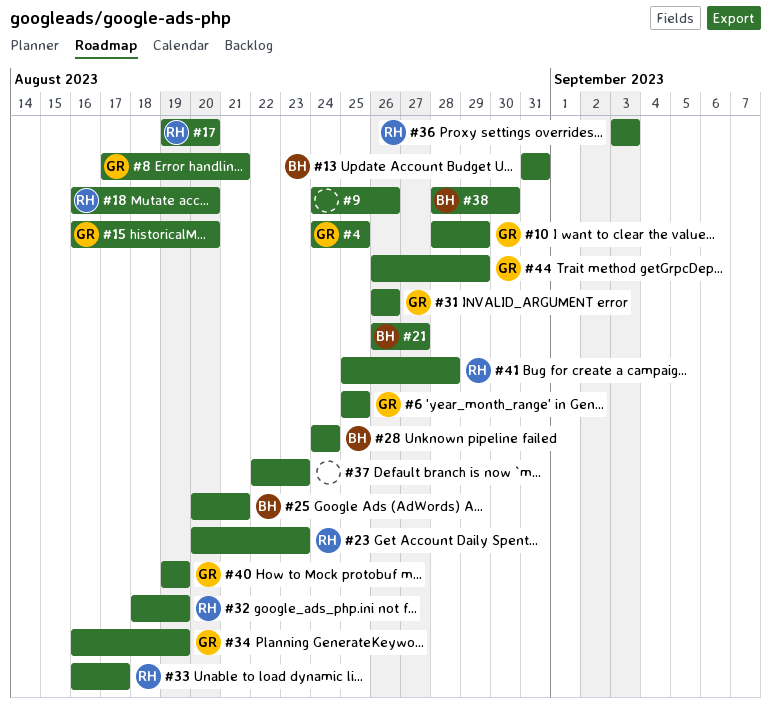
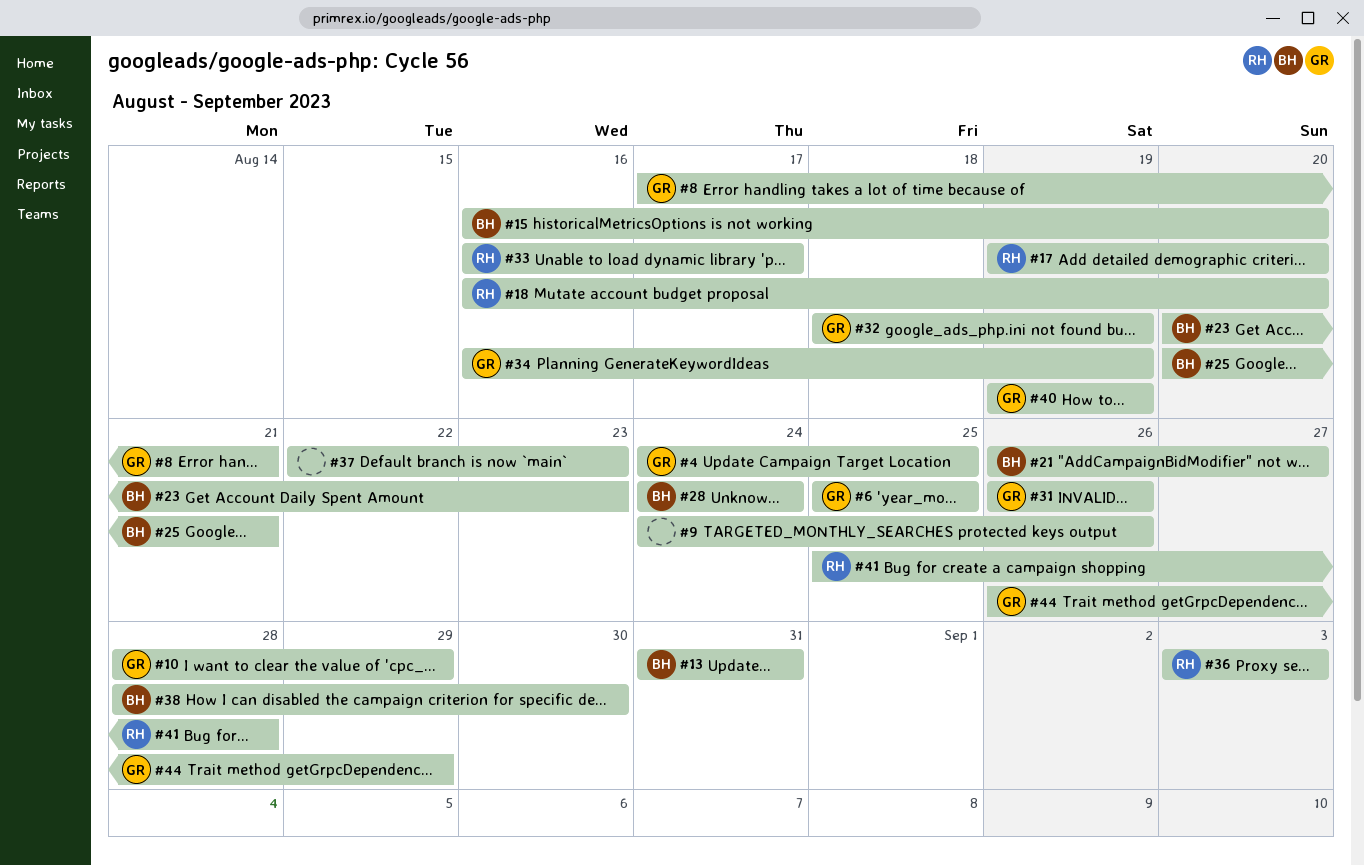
#15, owner: GR -> BH
#23, owner: RH -> BH
#32, owner: RH -> GR

